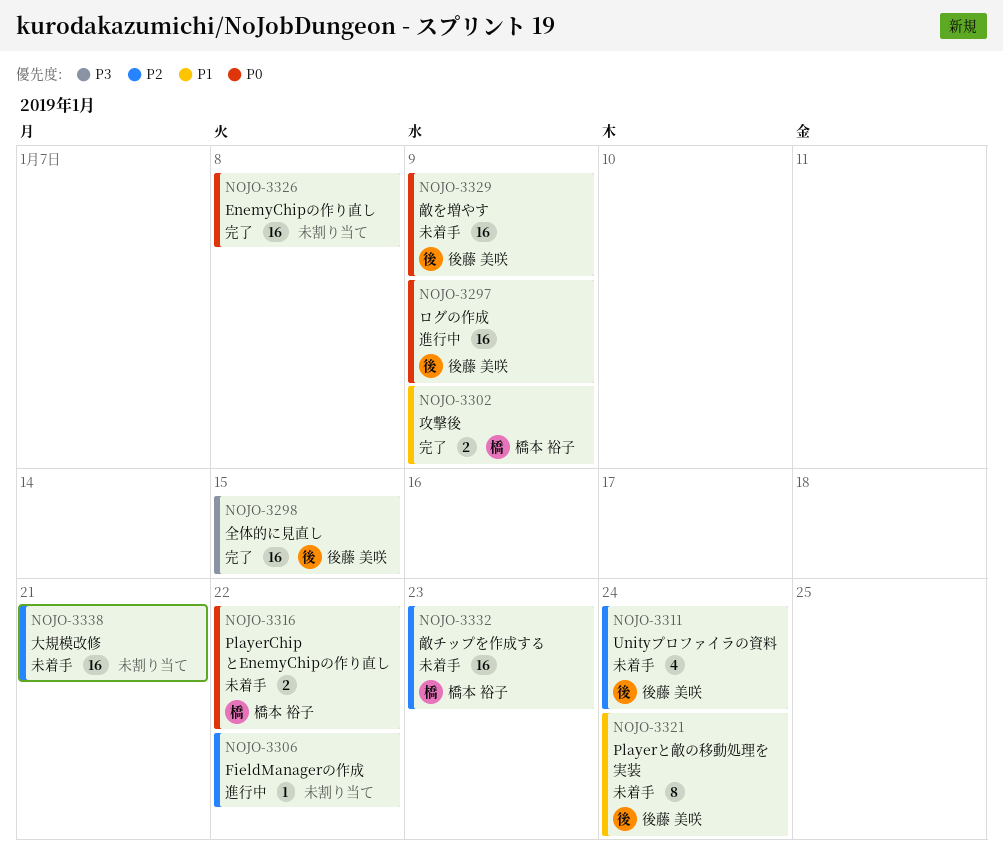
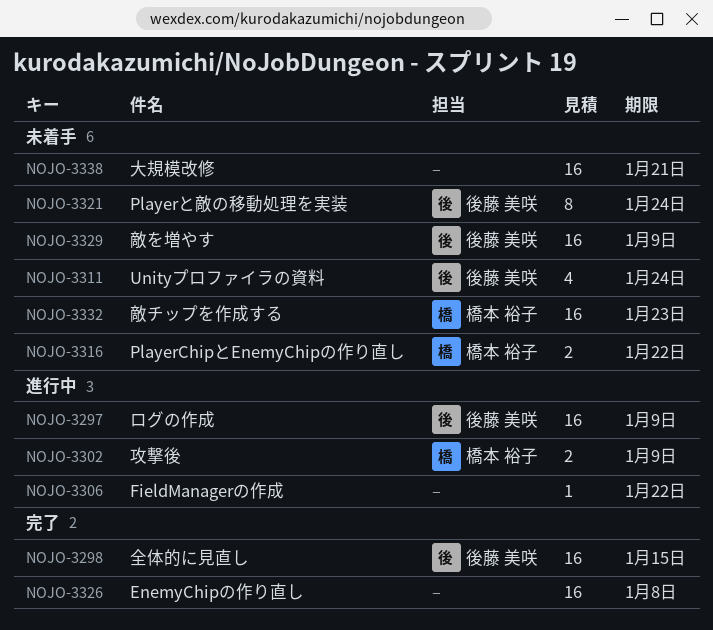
NOJO-3302, status: 完了 -> 進行中

